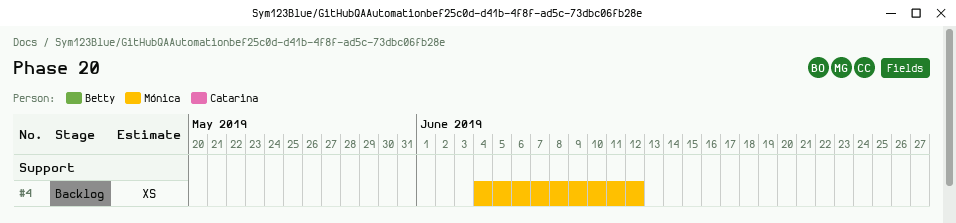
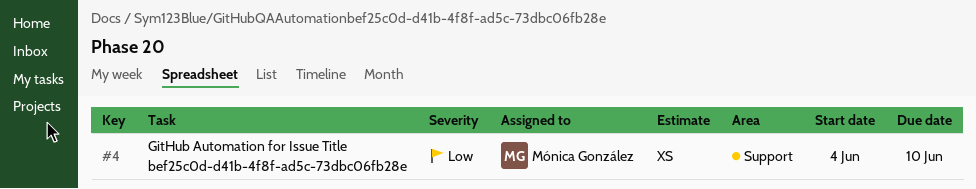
#4, due: Jun 12 -> Jun 10

